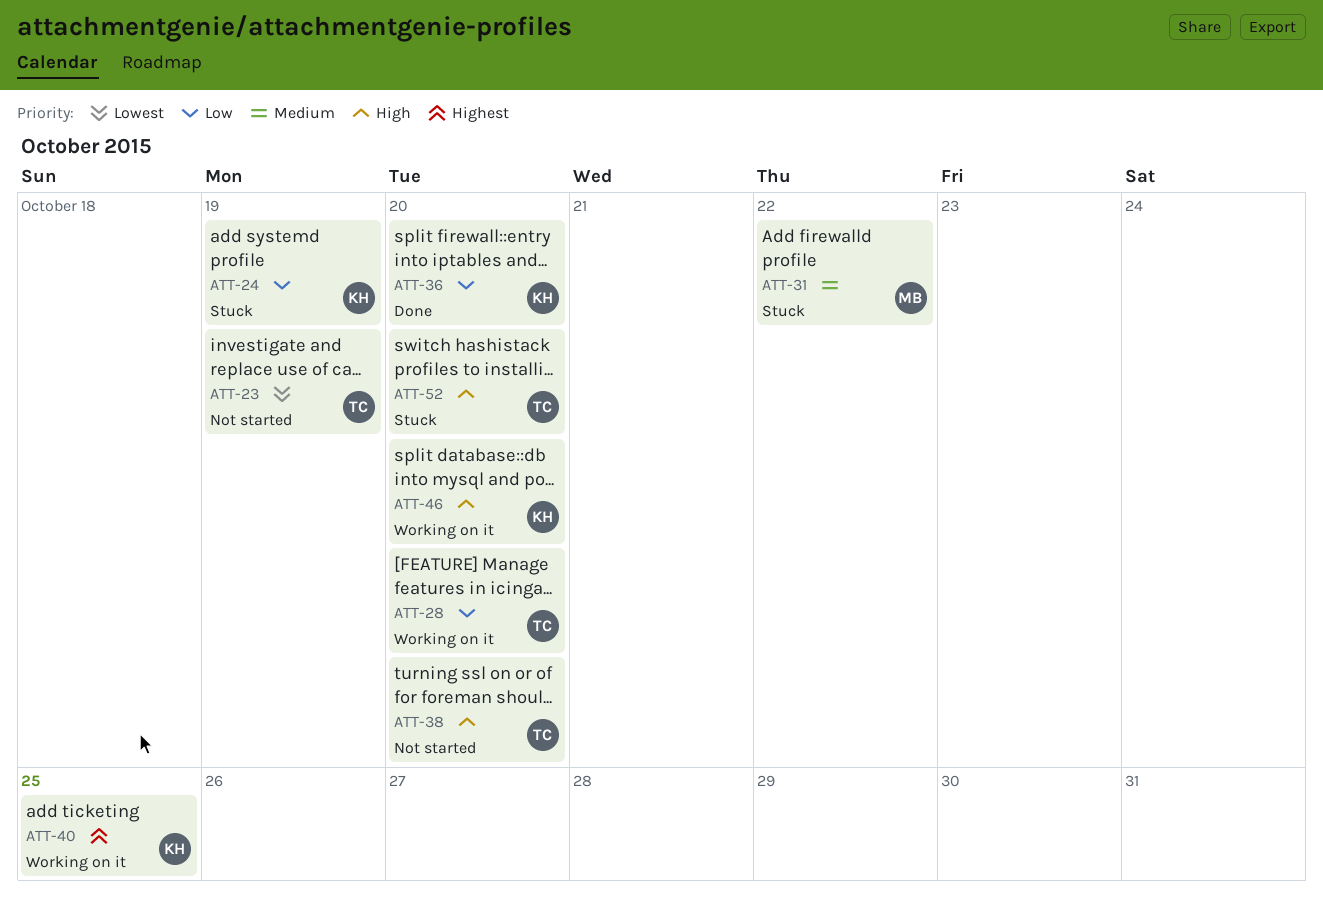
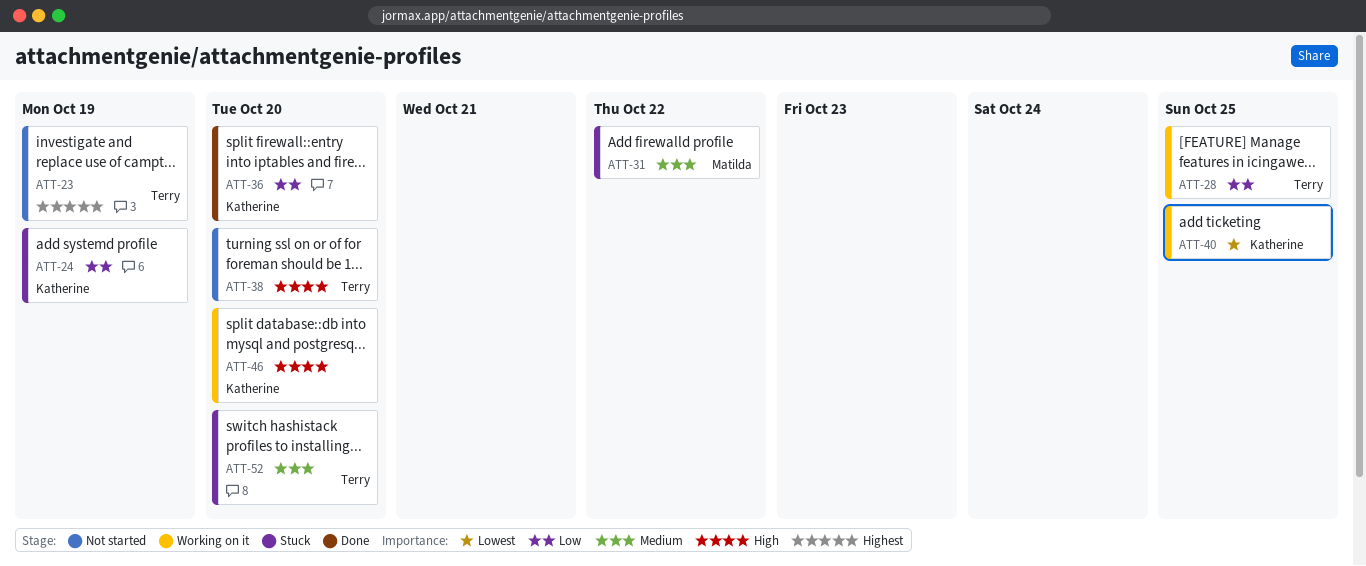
ATT-23, priority: Lowest -> Highest
ATT-28, due: Oct 20 -> Oct 25
ATT-40, priority: Highest -> Lowest
ATT-52, priority: High -> Medium

